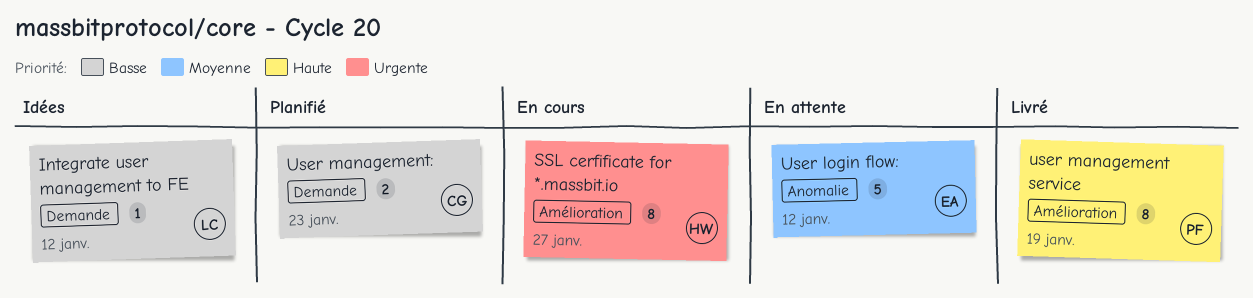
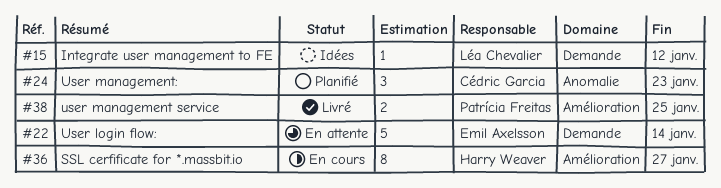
User login flow:, label: Anomalie -> Demande
User login flow:, due: Jan 12 -> Jan 14
user management service, estimate: 8 -> 2
user management service, due: Jan 19 -> Jan 25
User management:, label: Demande -> Anomalie
User management:, estimate: 2 -> 3

